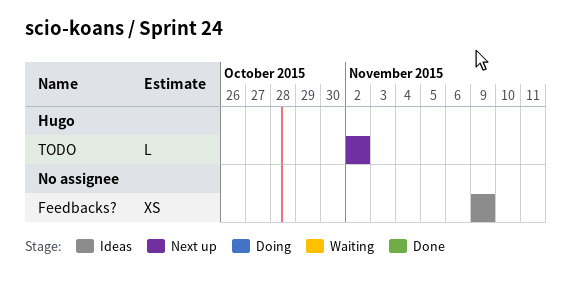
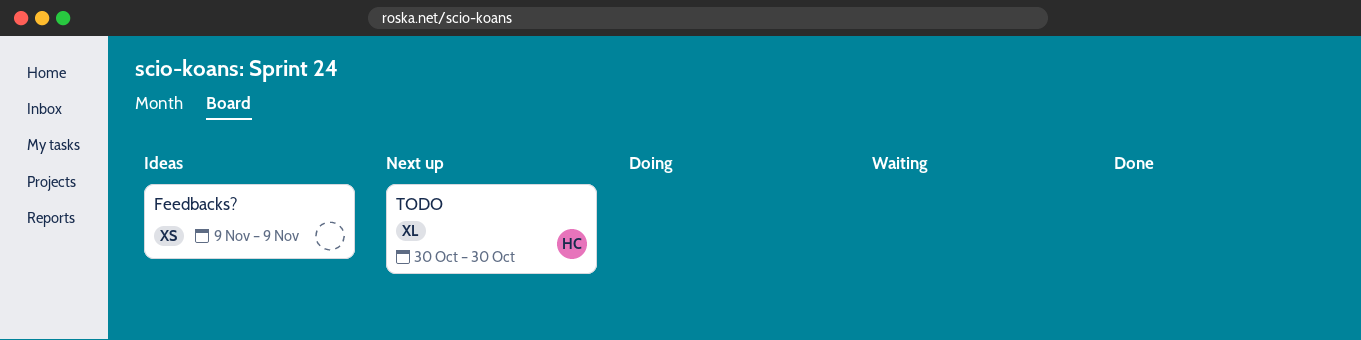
TODO, estimate: L -> XL
TODO, start: Nov 2 -> Oct 30
TODO, due: Nov 2 -> Oct 30

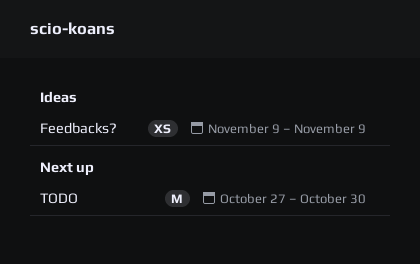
TODO, estimate: XL -> M
TODO, start: Oct 30 -> Oct 27

